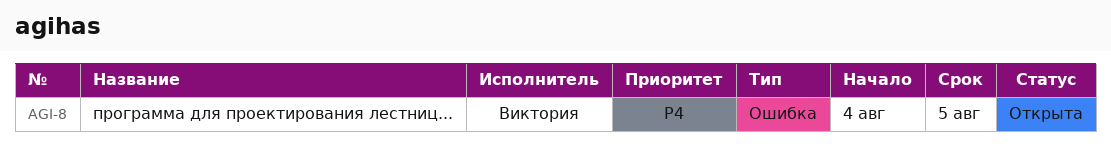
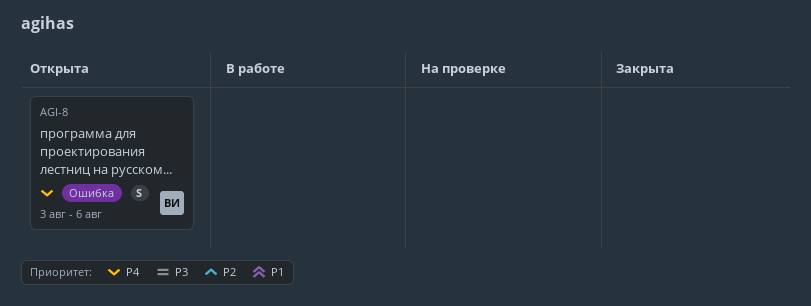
AGI-8, start: Aug 4 -> Aug 3
AGI-8, due: Aug 5 -> Aug 6

